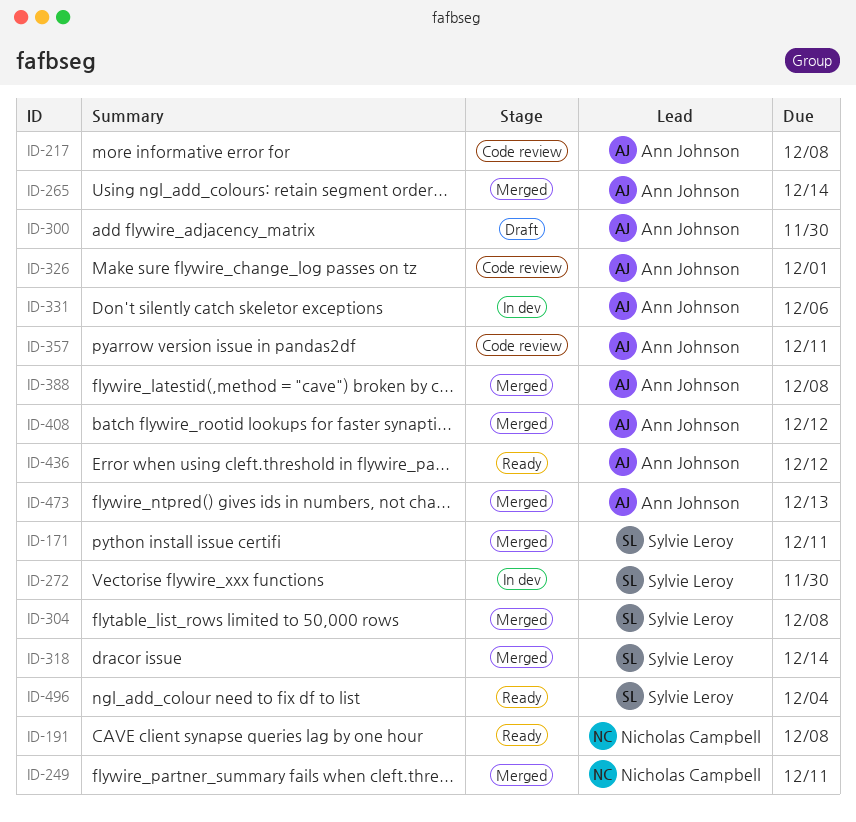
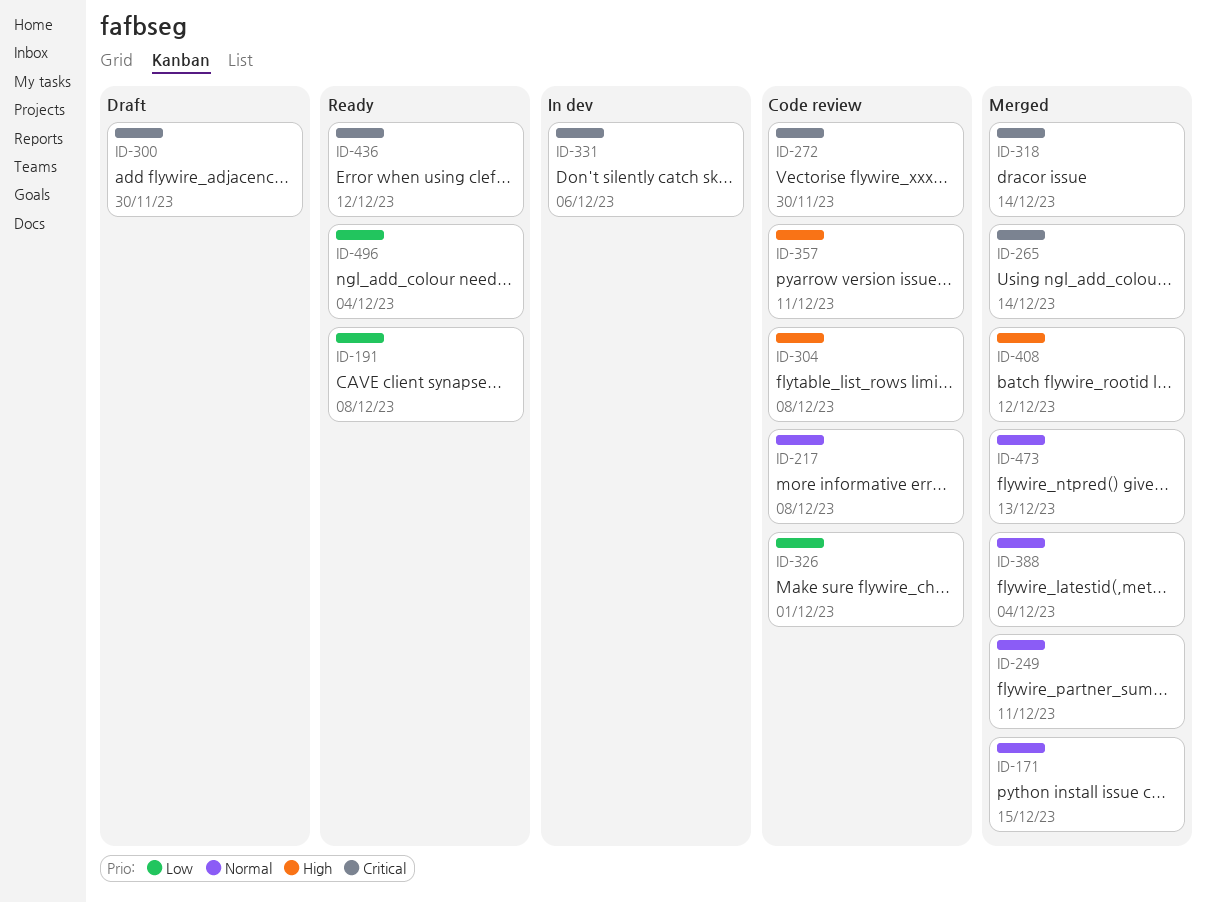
ID-171, due: Dec 11 -> Dec 15
ID-272, status: In dev -> Code review
ID-304, status: Merged -> Code review
ID-388, due: Dec 8 -> Dec 4

